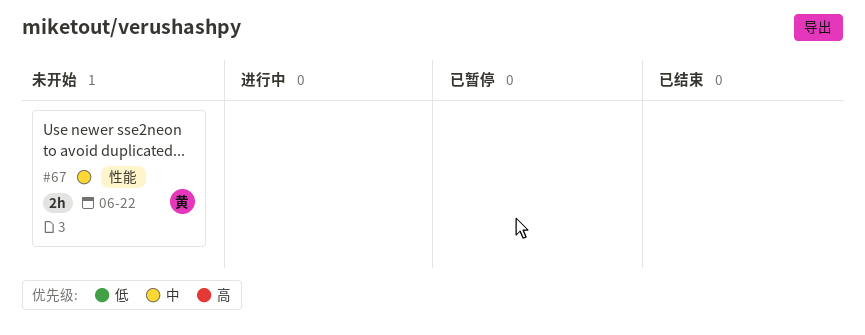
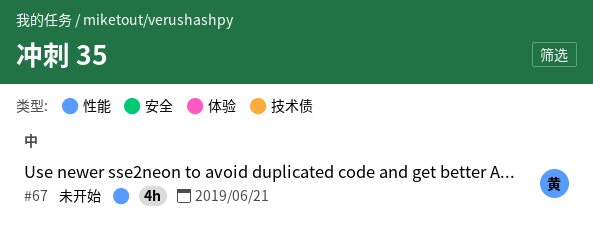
#67, estimate: 2h -> 4h
#67, due: Jun 22 -> Jun 21

